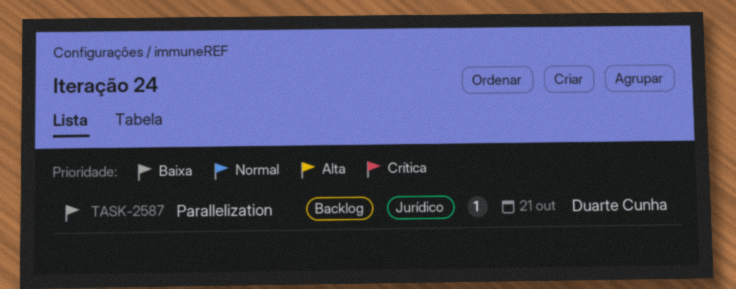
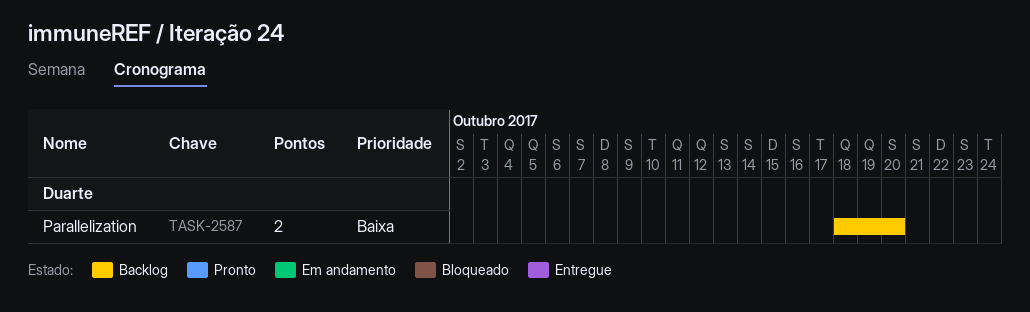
TASK-2587, estimate: 1 -> 2
TASK-2587, due: Oct 21 -> Oct 20

